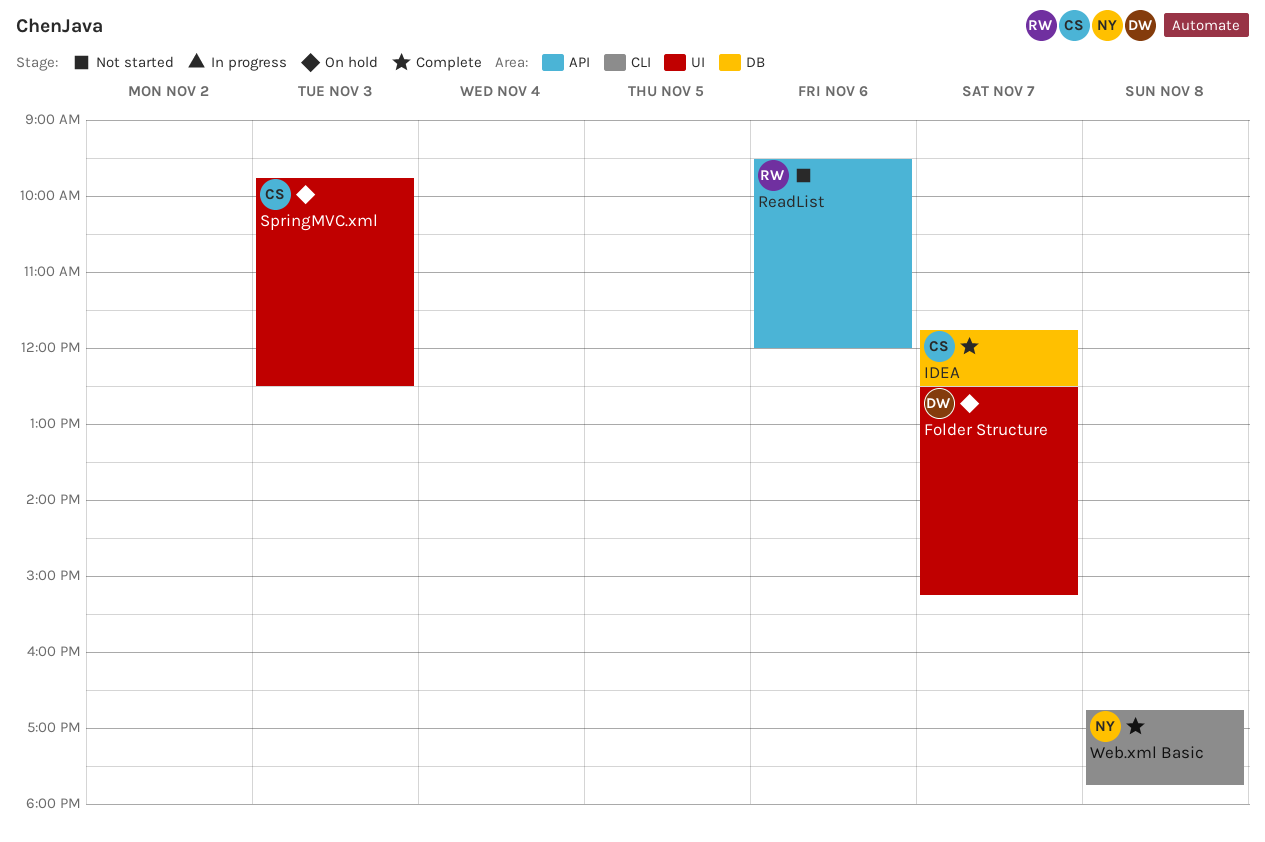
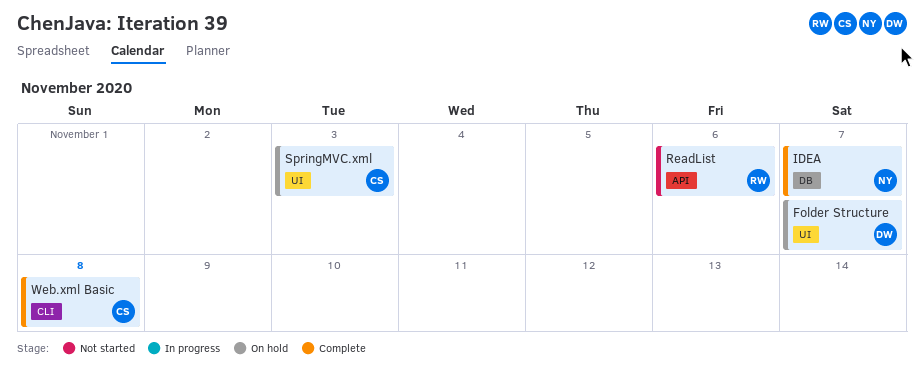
IDEA, owner: CS -> NY
Web.xml Basic, owner: NY -> CS

